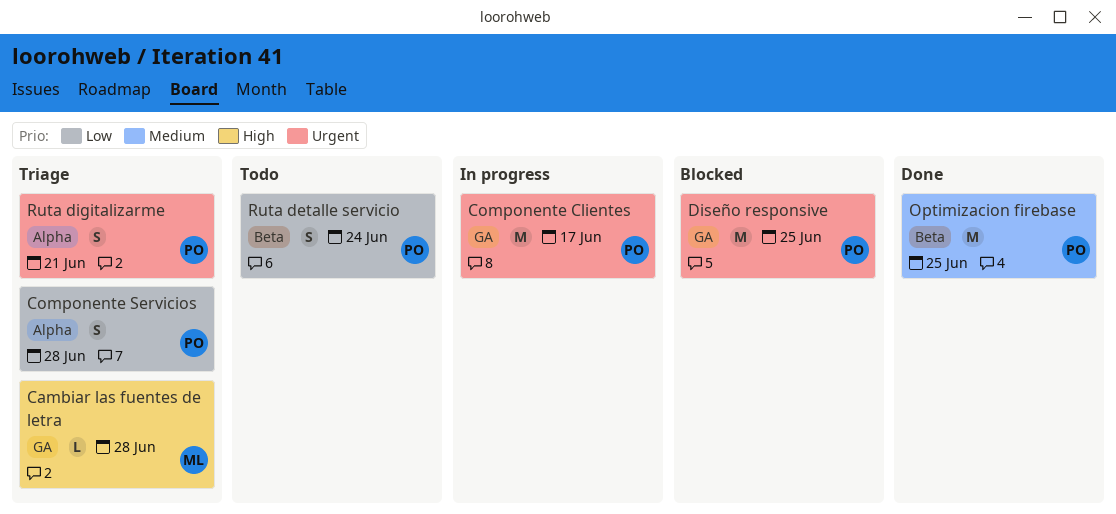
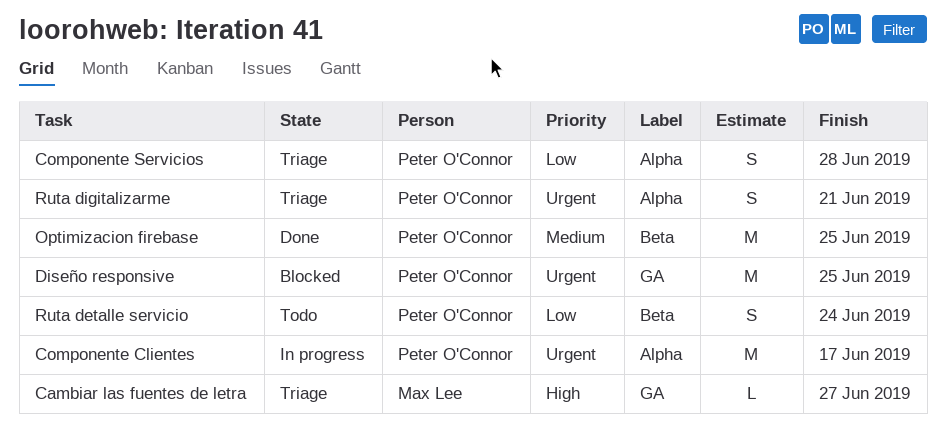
Cambiar las fuentes de letra, due: Jun 28 -> Jun 27
Componente Clientes, label: GA -> Alpha

